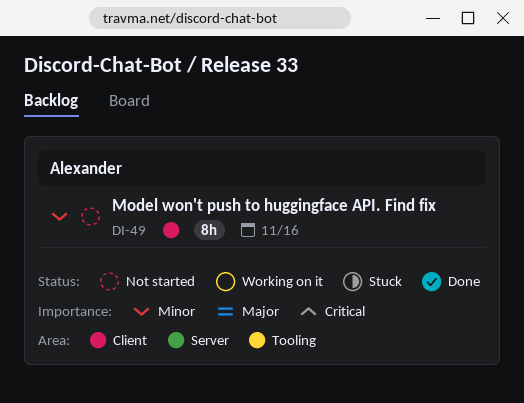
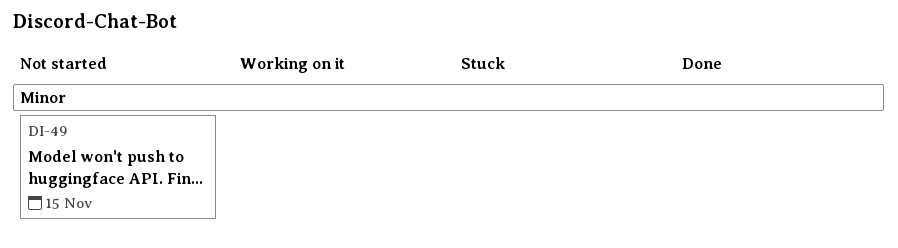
DI-49, due: Nov 16 -> Nov 15

